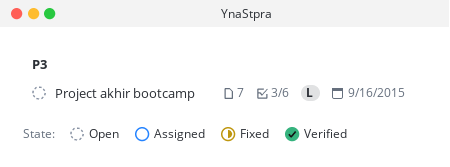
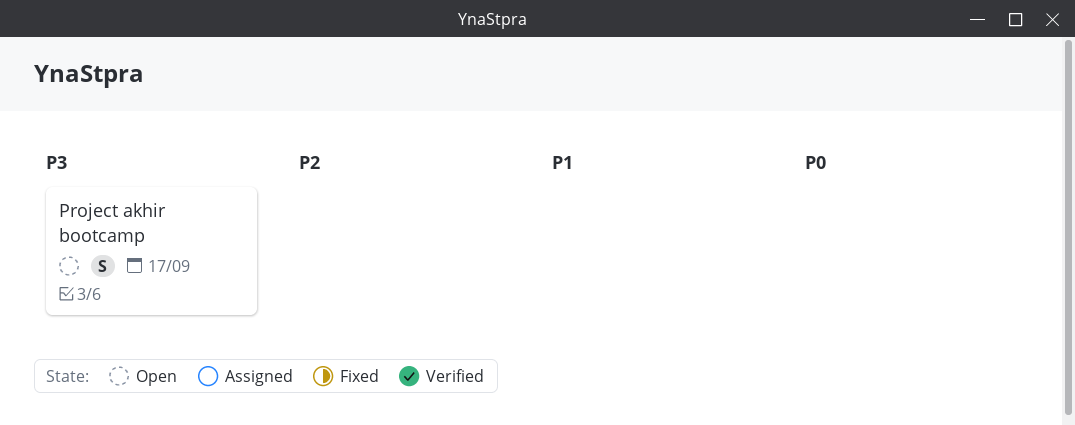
Project akhir bootcamp, estimate: L -> S
Project akhir bootcamp, due: Sep 16 -> Sep 17

